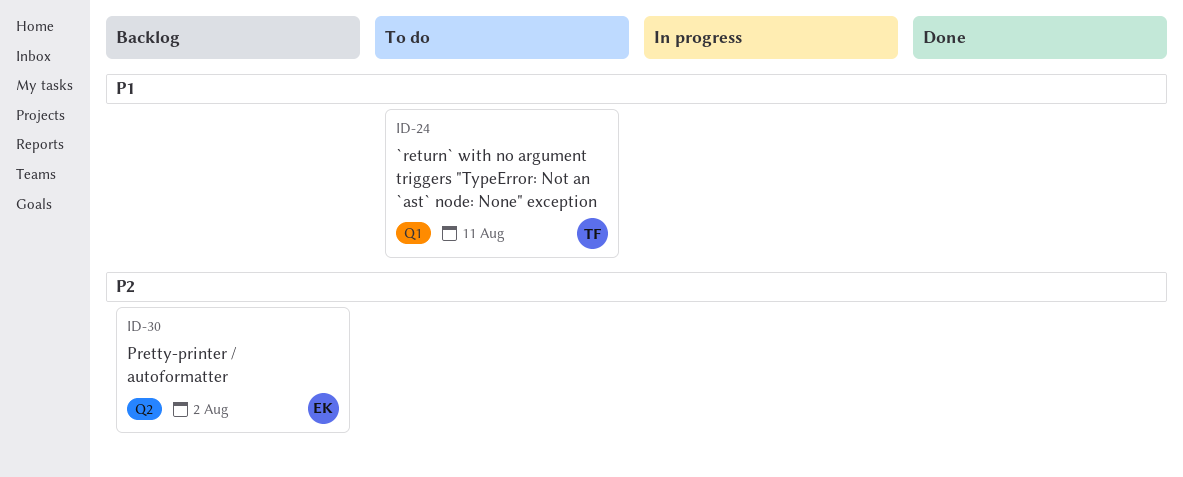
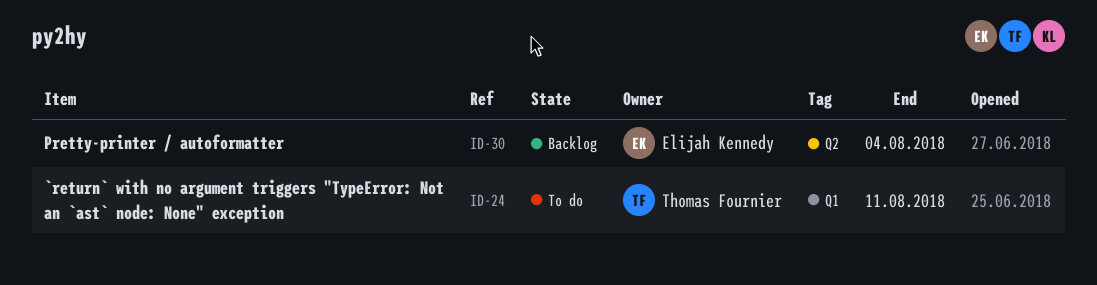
ID-30, due: Aug 2 -> Aug 4

